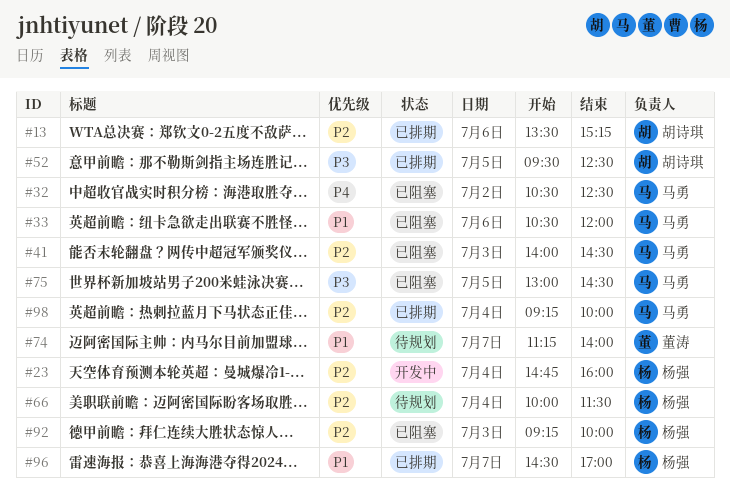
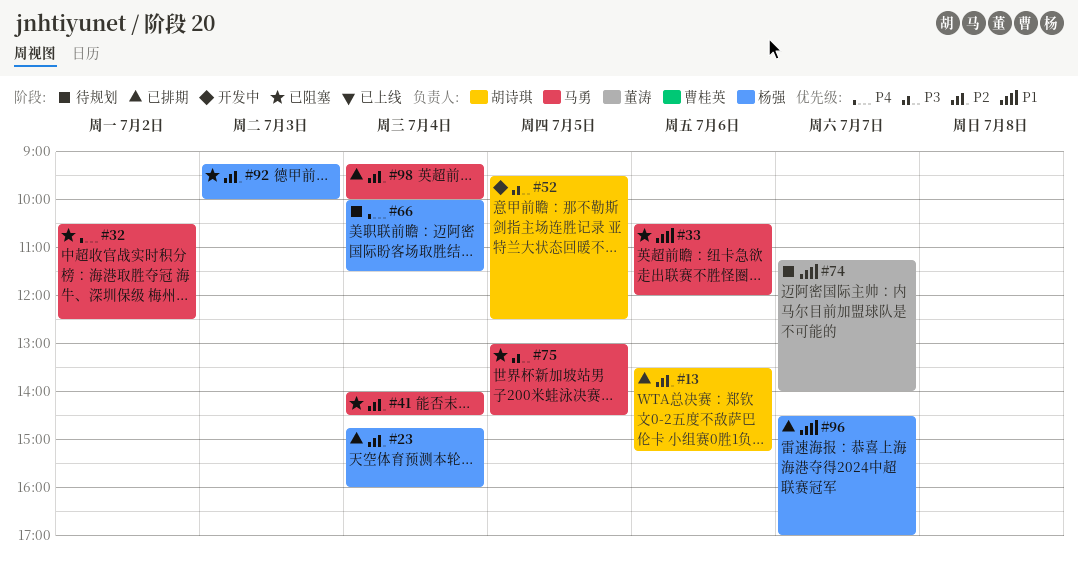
#23, status: 开发中 -> 已排期
#41, day: Jul 3 -> Jul 4
#52, status: 已排期 -> 开发中
#66, priority: P2 -> P4

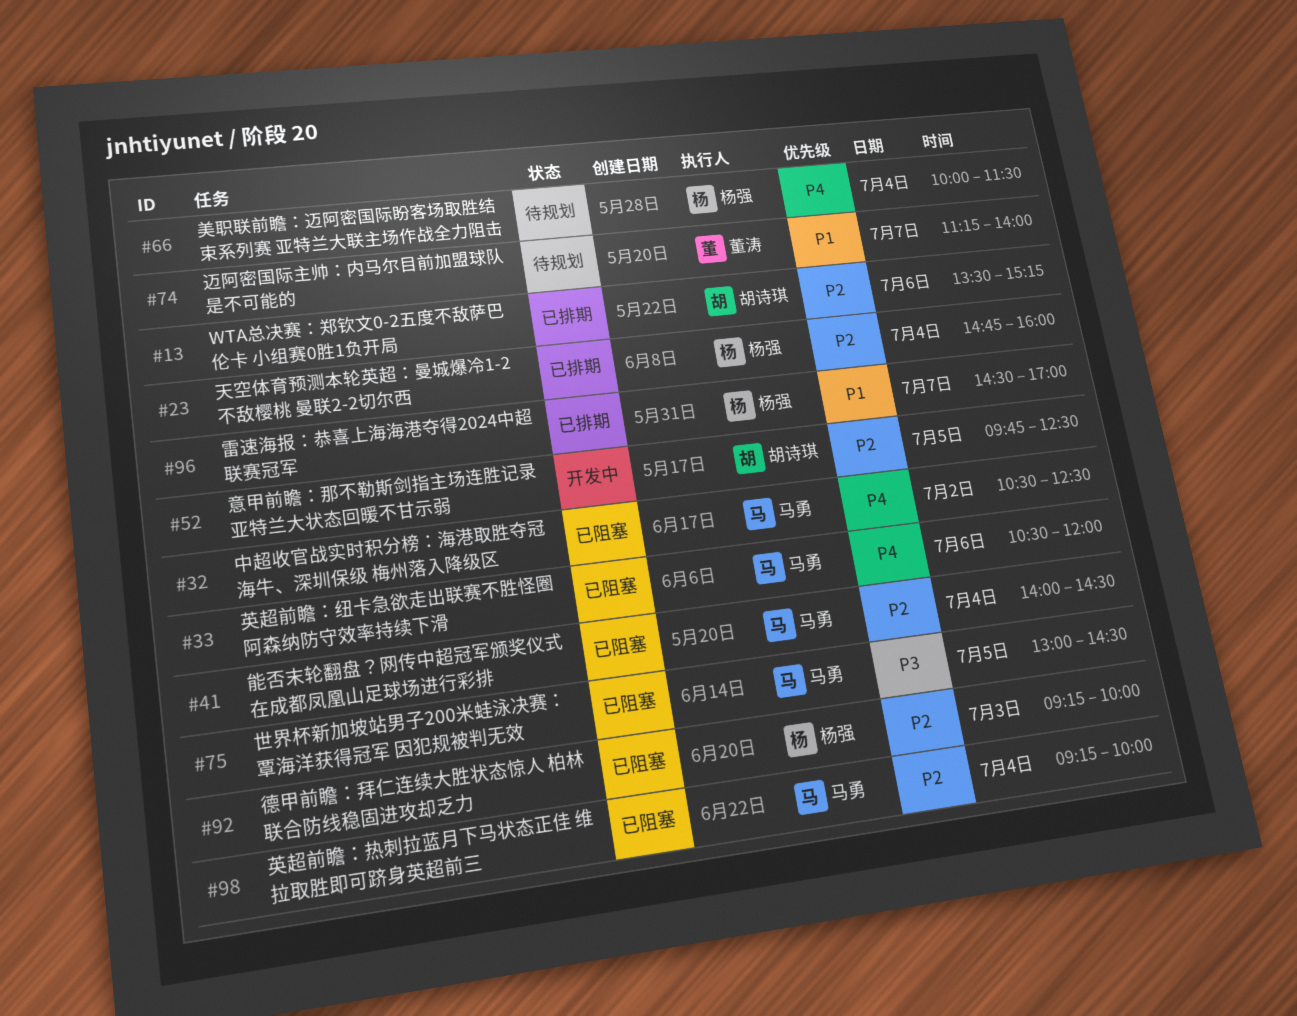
#33, priority: P1 -> P4
#52, priority: P3 -> P2
#52, begins: 09:30 -> 09:45
#98, status: 已排期 -> 已阻塞

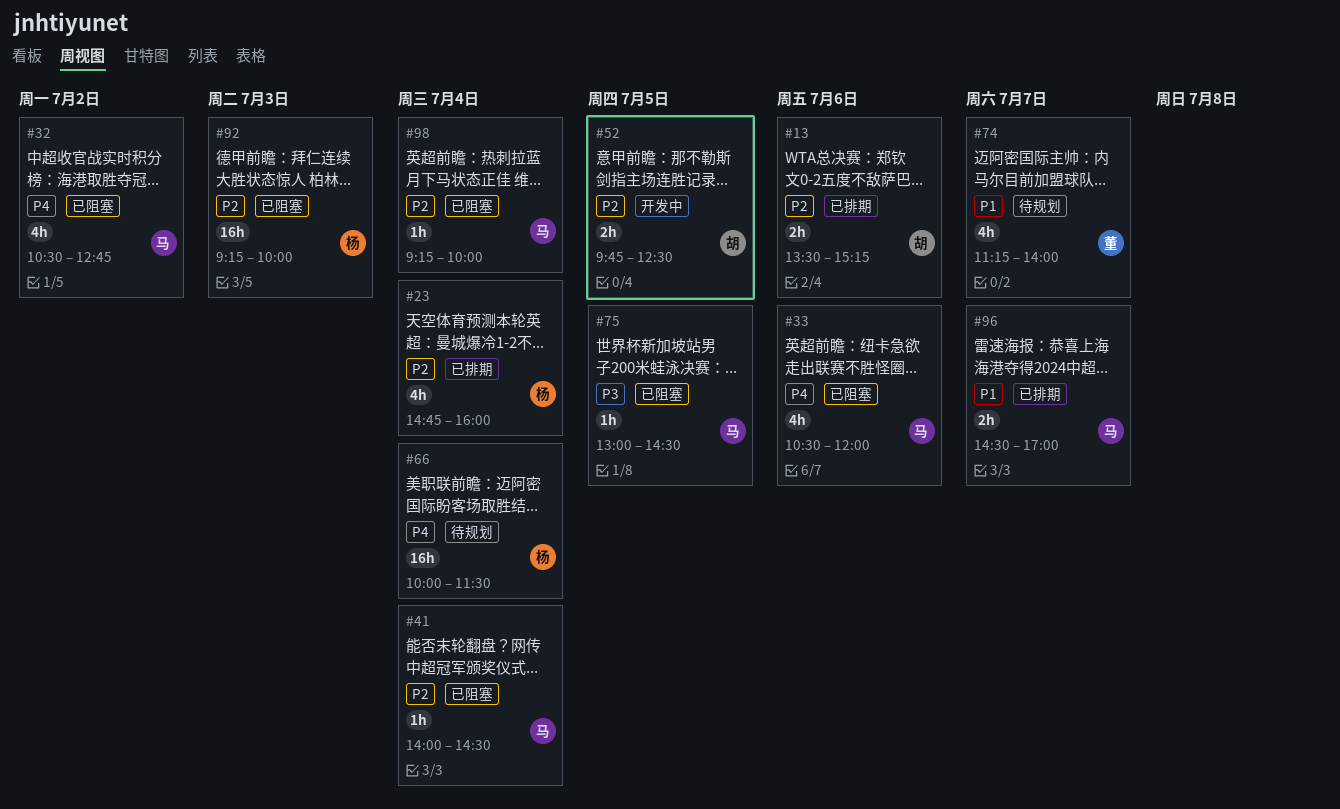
#32, ends: 12:30 -> 12:45
#96, owner: 杨强 -> 马勇

